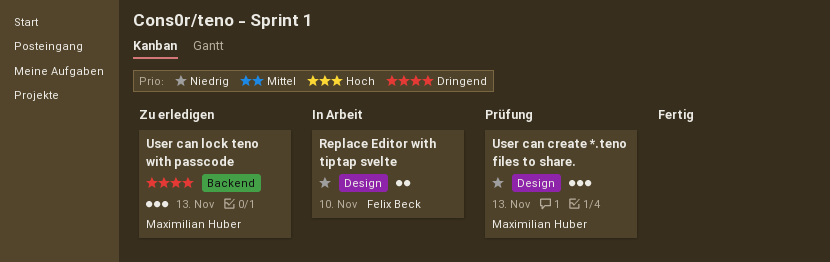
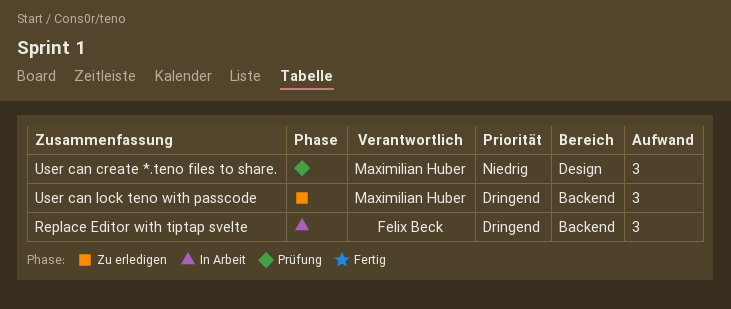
Replace Editor with tiptap svelte, priority: Niedrig -> Dringend
Replace Editor with tiptap svelte, label: Design -> Backend
Replace Editor with tiptap svelte, estimate: 2 -> 3

